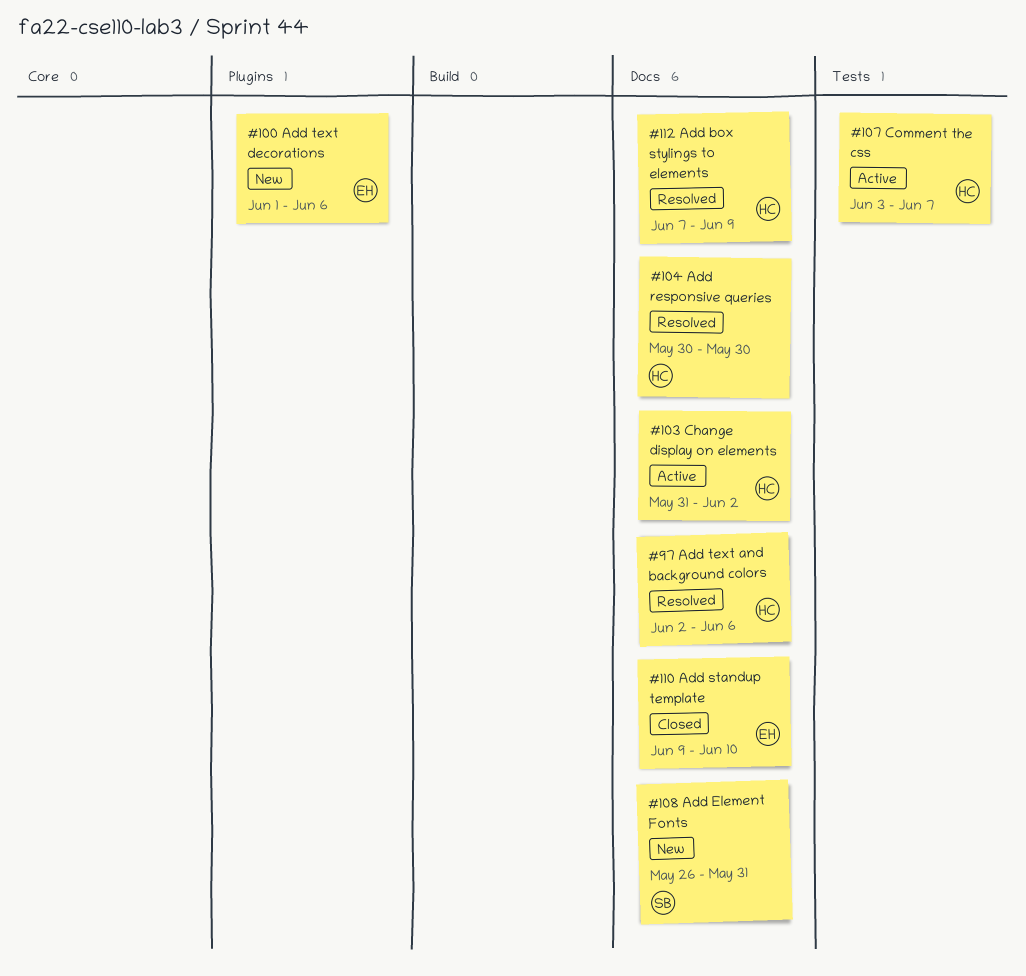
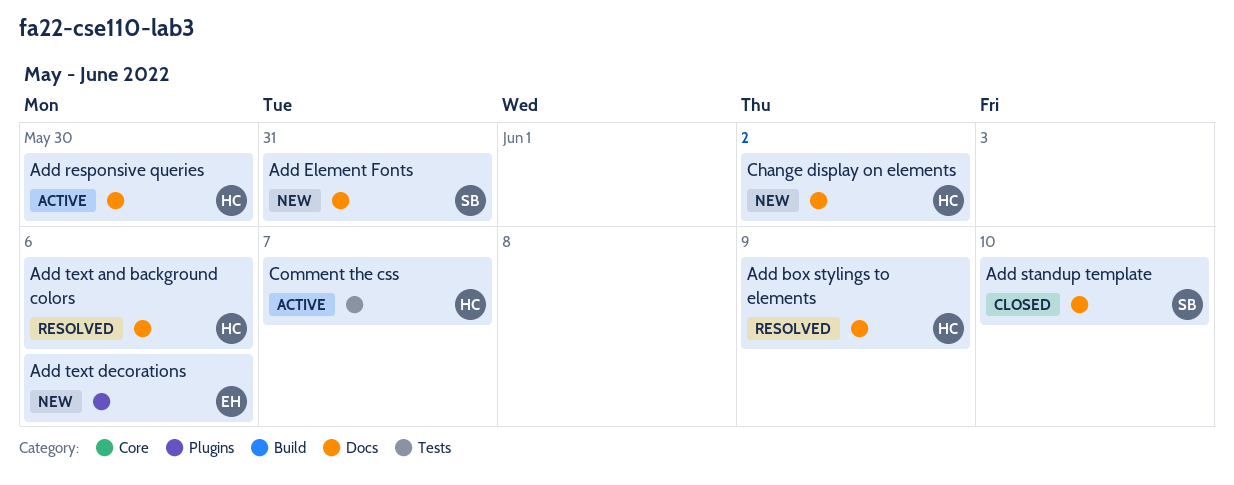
Add responsive queries, status: Resolved -> Active
Add standup template, owner: EH -> SB
Change display on elements, status: Active -> New

